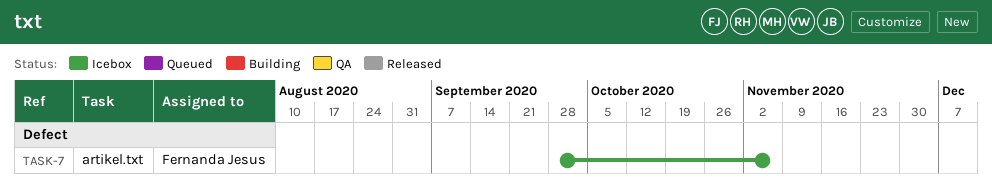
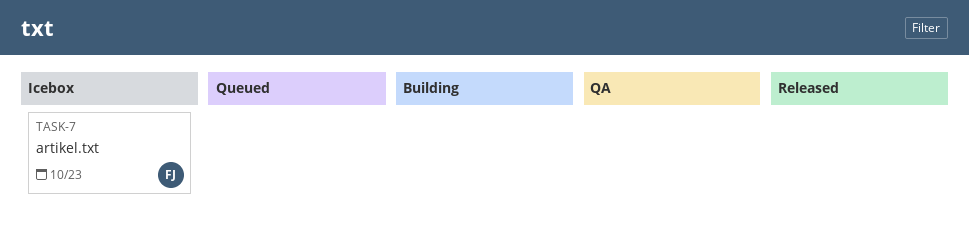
TASK-7, due: Nov 6 -> Oct 23

